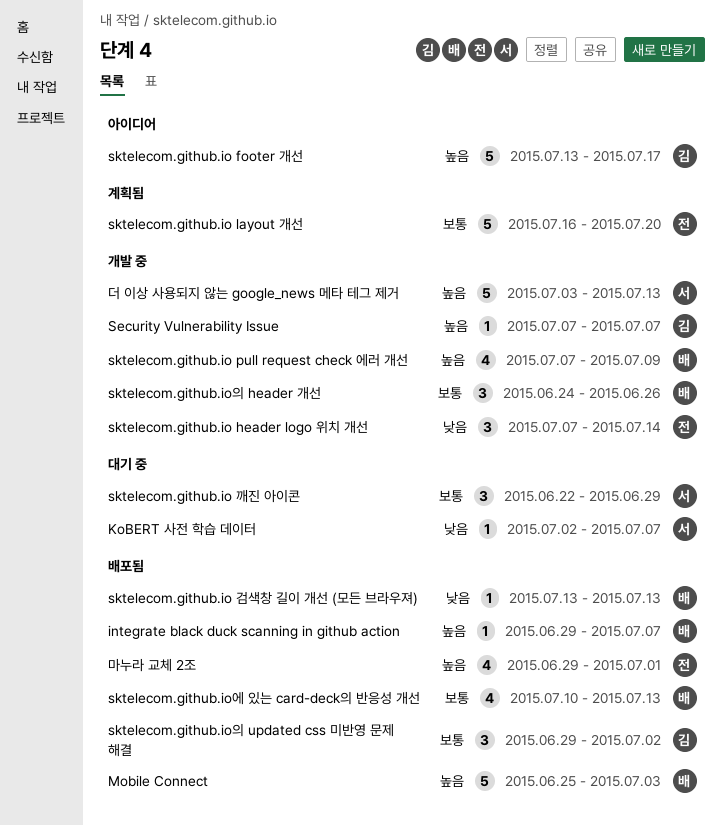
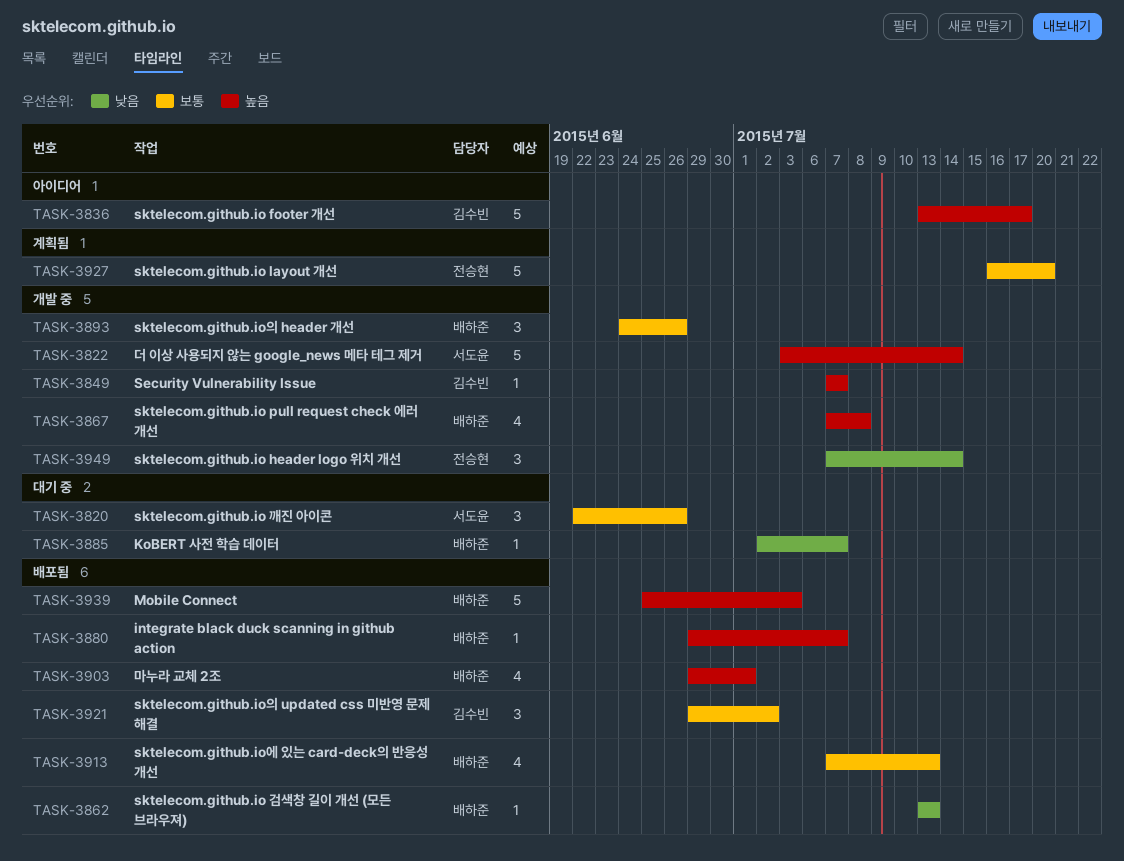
KoBERT 사전 학습 데이터, owner: 서도윤 -> 배하준
sktelecom.github.io pull request check 에러 개선, due: Jul 9 -> Jul 8
sktelecom.github.io 깨진 아이콘, due: Jun 29 -> Jun 26
sktelecom.github.io에 있는 card-deck의 반응성 개선, start: Jul 10 -> Jul 7
더 이상 사용되지 않는 google_news 메타 테그 제거, due: Jul 13 -> Jul 14
마누라 교체 2조, owner: 전승현 -> 배하준

